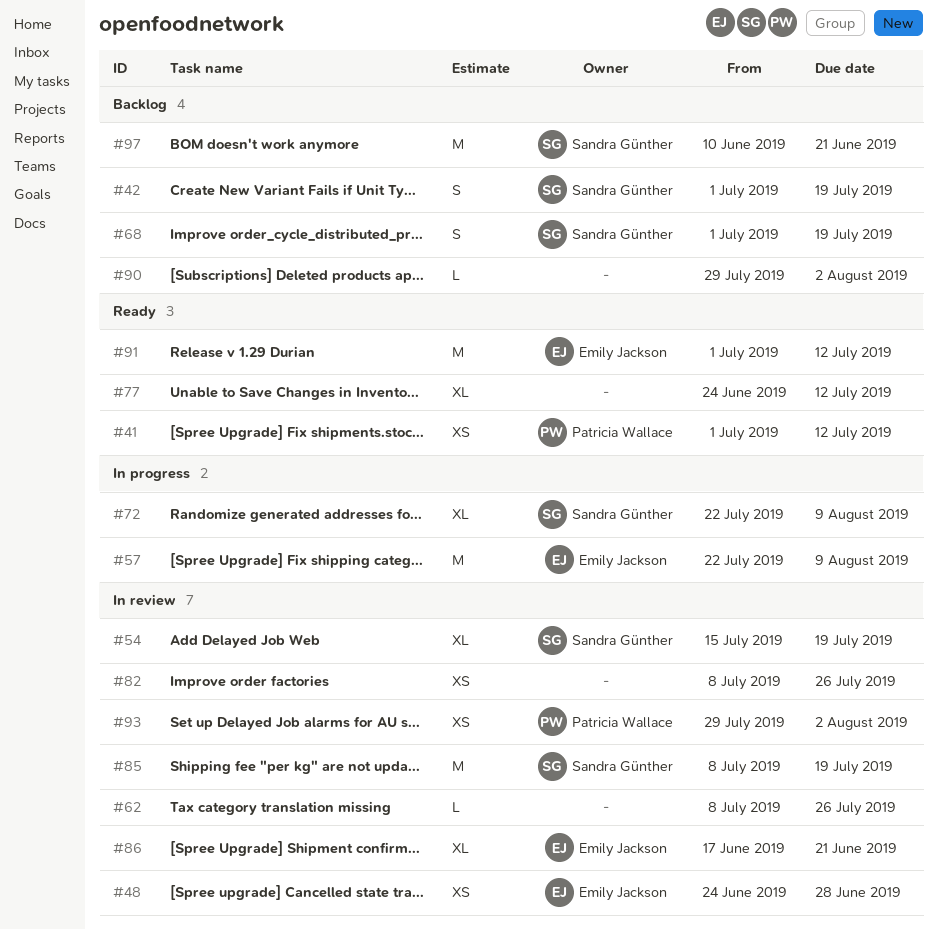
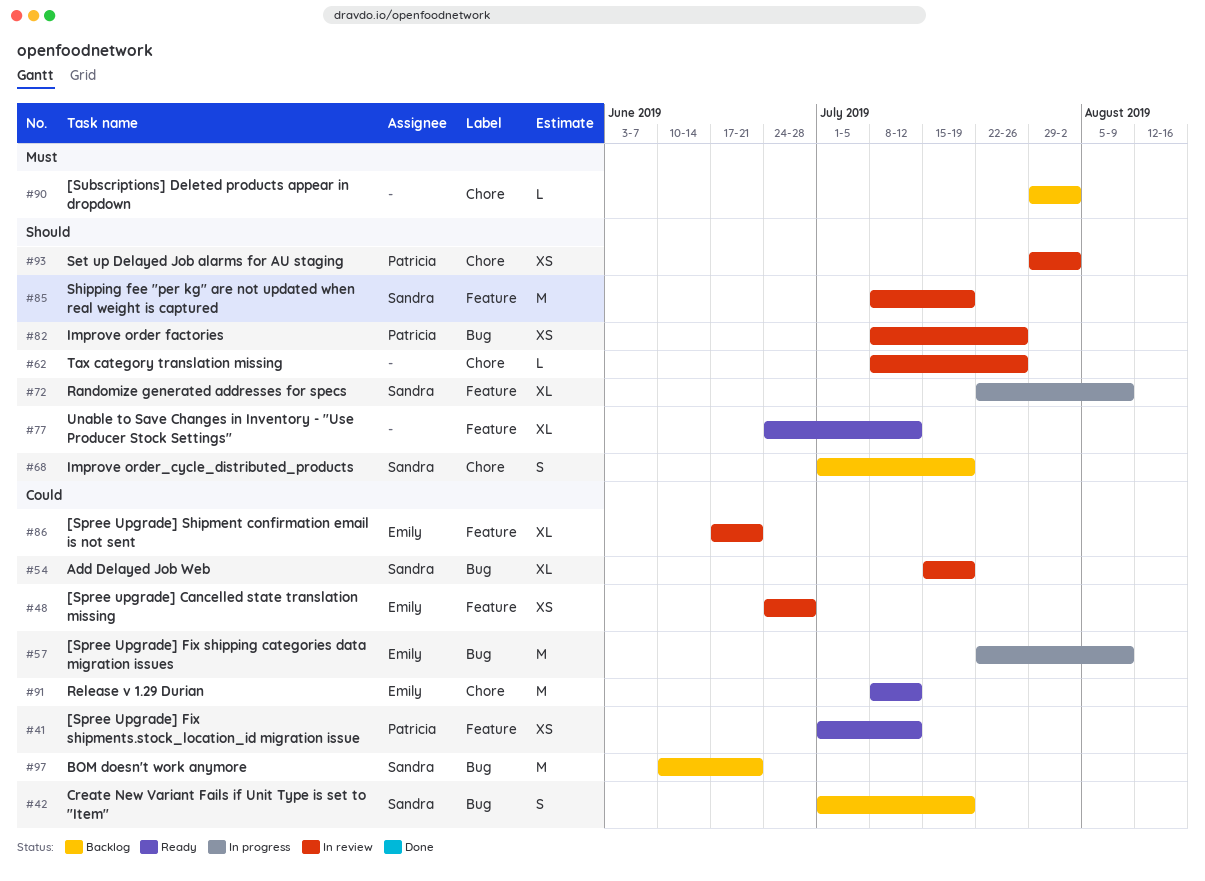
#82, owner: none -> Patricia Wallace
#91, start: Jul 1 -> Jul 8

